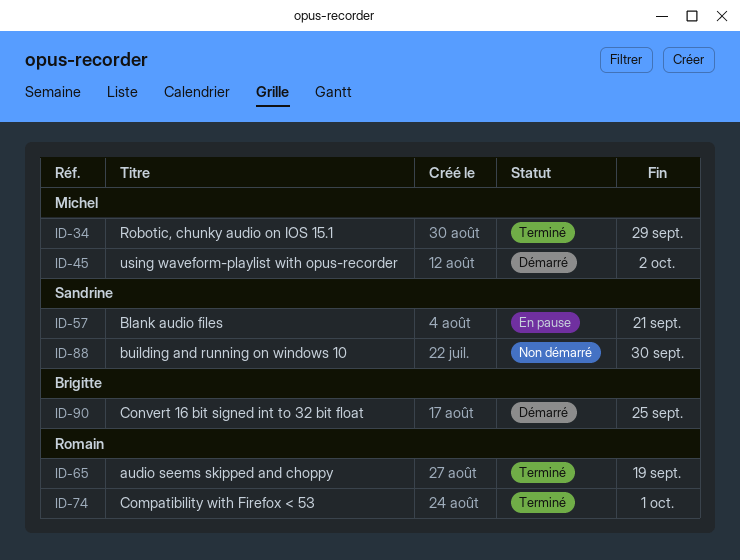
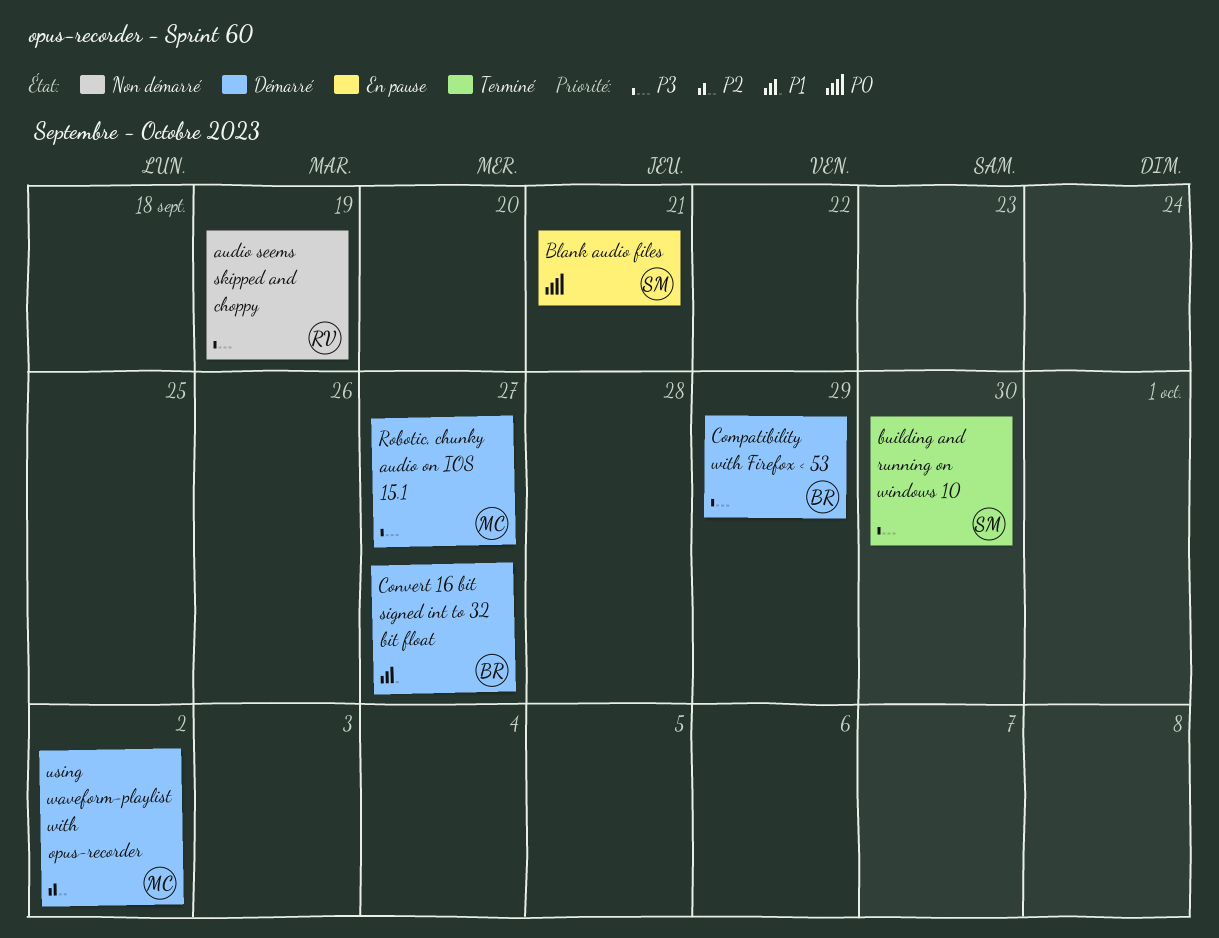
audio seems skipped and choppy, status: Terminé -> Non démarré
building and running on windows 10, status: Non démarré -> Terminé
Compatibility with Firefox < 53, status: Terminé -> Démarré
Compatibility with Firefox < 53, owner: Romain -> Brigitte
Compatibility with Firefox < 53, due: Oct 1 -> Sep 29
Convert 16 bit signed int to 32 bit float, due: Sep 25 -> Sep 27
Robotic, chunky audio on IOS 15.1, status: Terminé -> Démarré
Robotic, chunky audio on IOS 15.1, due: Sep 29 -> Sep 27

